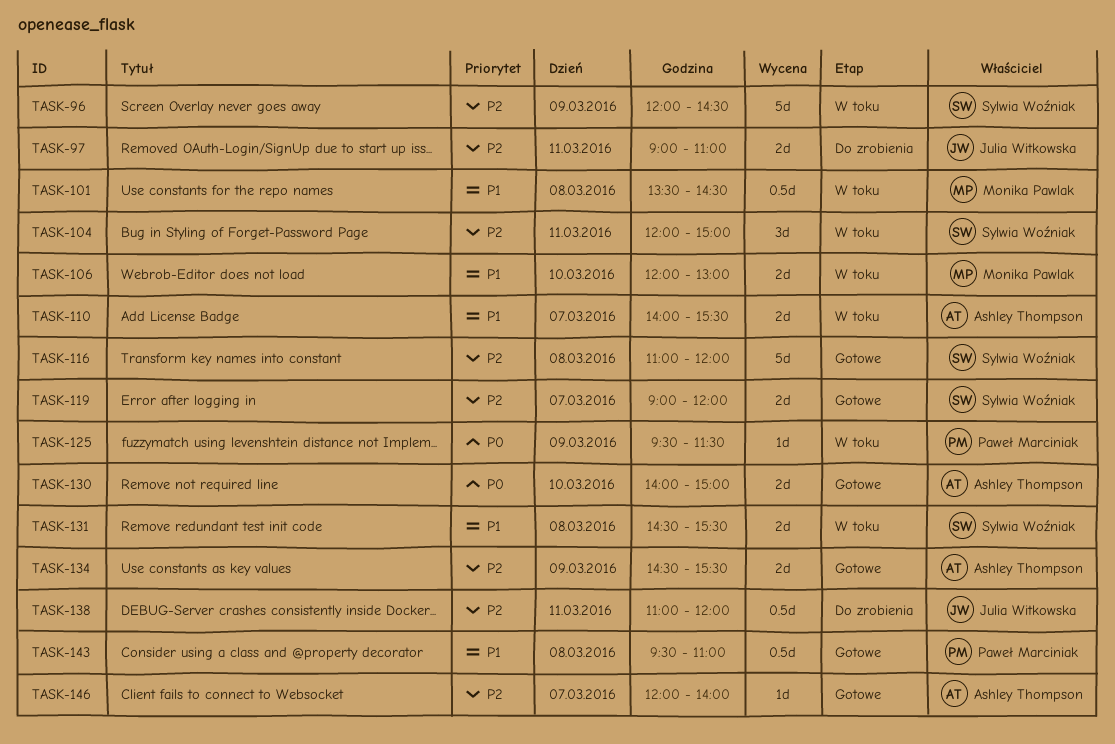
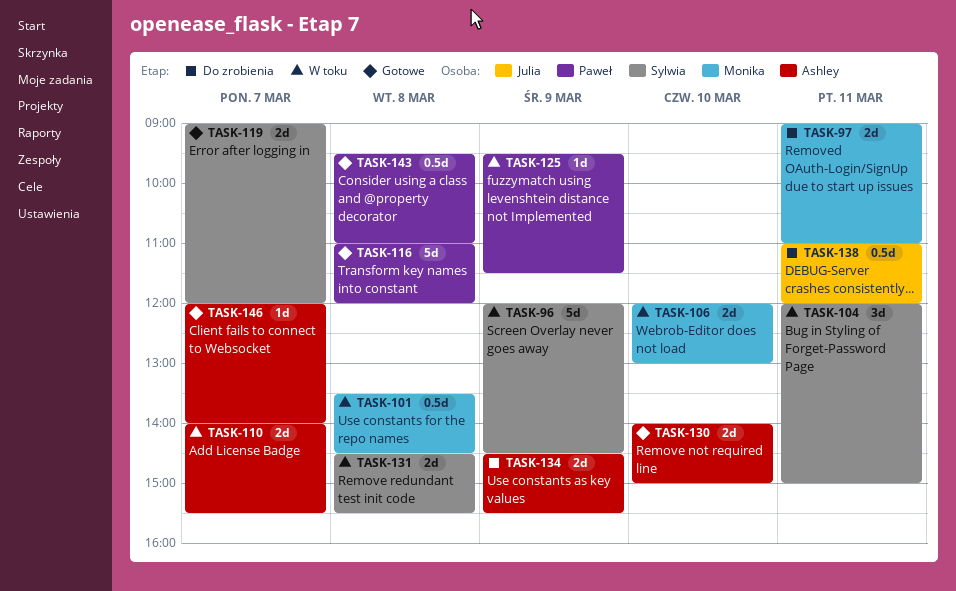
TASK-97, owner: Julia Witkowska -> Monika Pawlak
TASK-116, owner: Sylwia Woźniak -> Paweł Marciniak
TASK-134, status: Gotowe -> Do zrobienia

